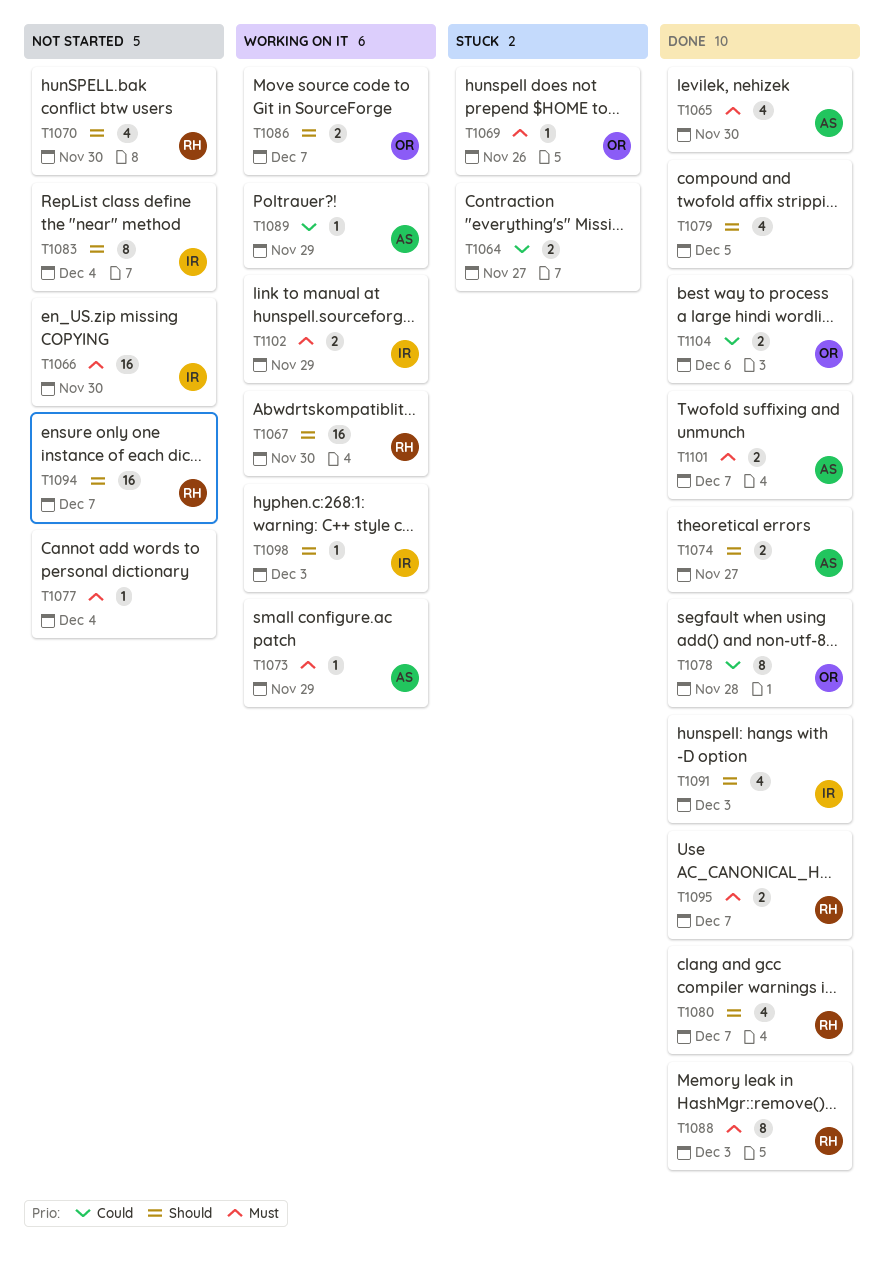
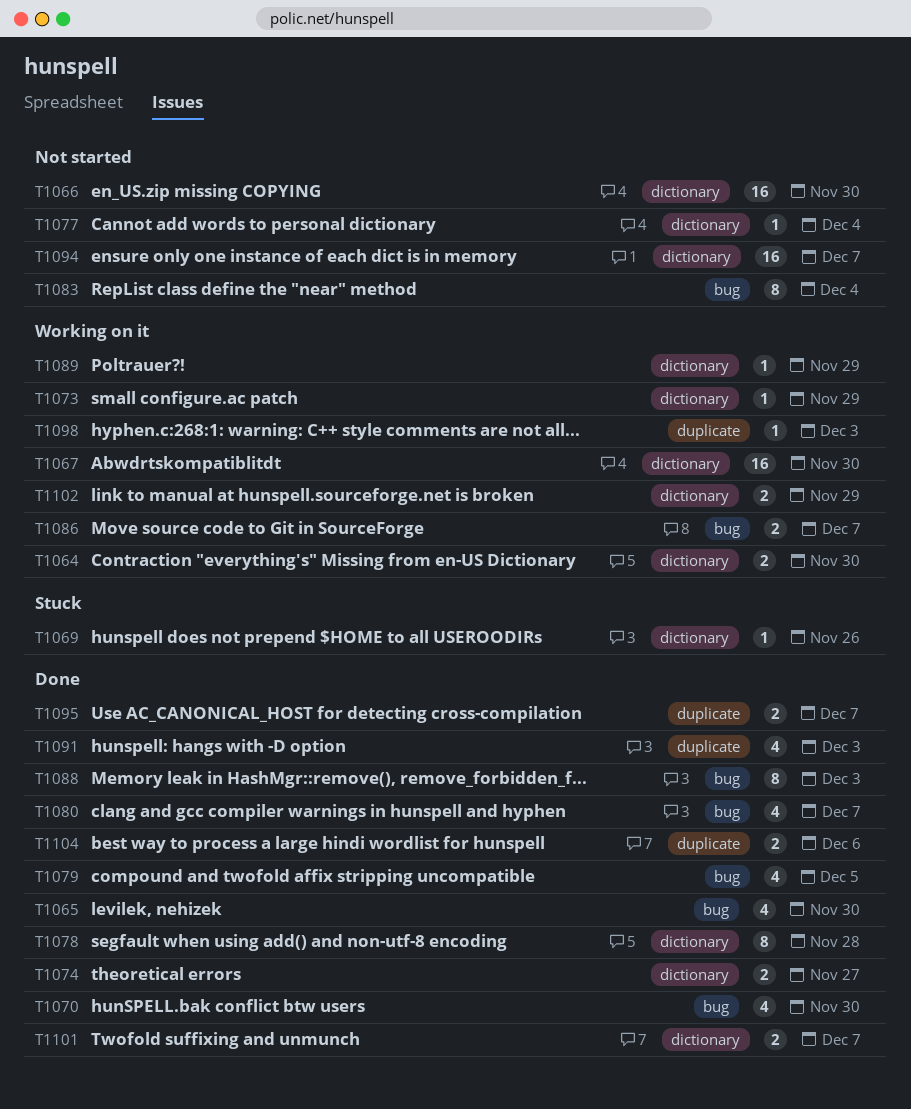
T1064, status: Stuck -> Working on it
T1064, due: Nov 27 -> Nov 30
T1070, status: Not started -> Done

